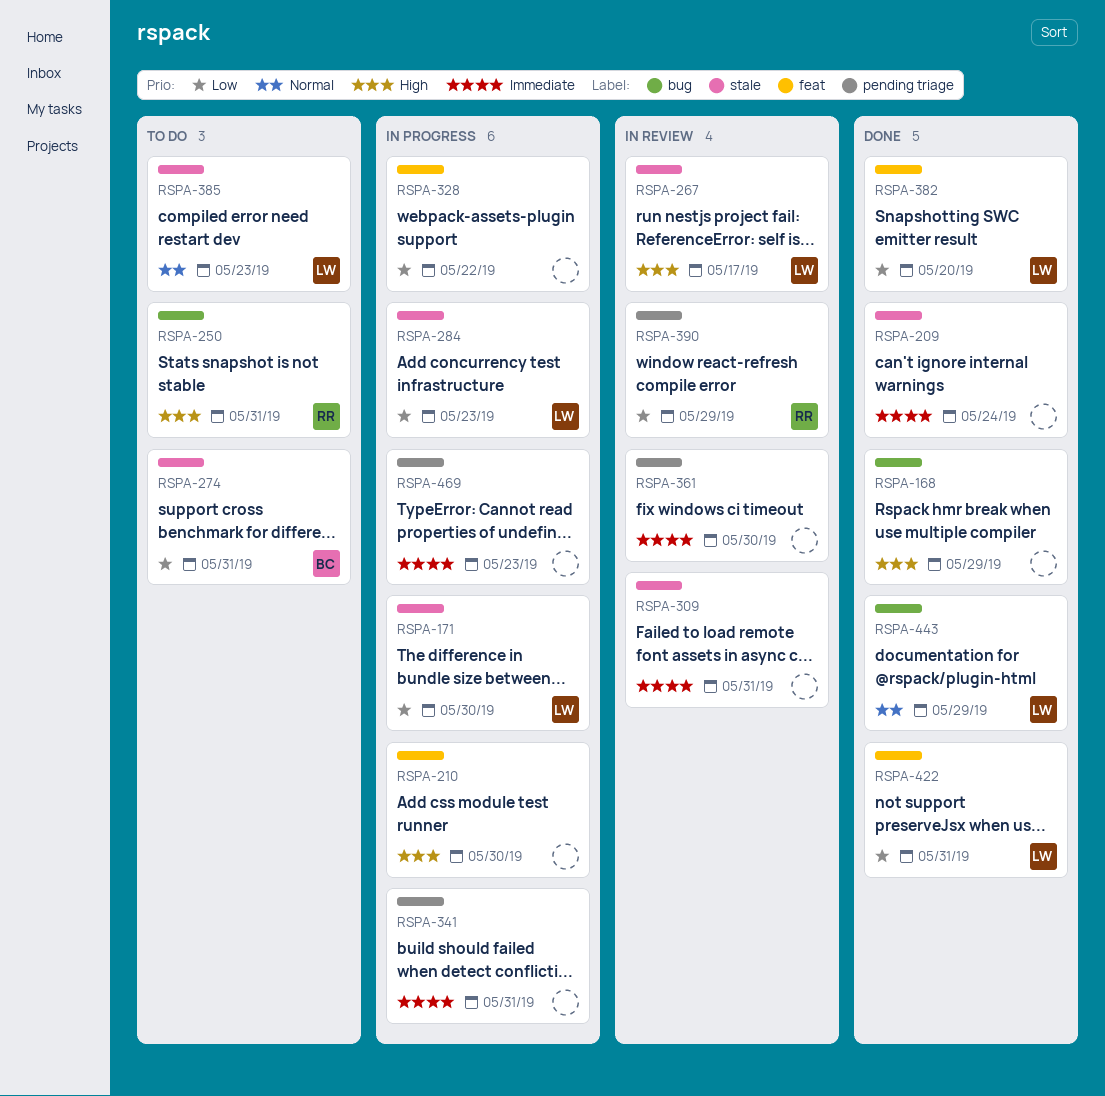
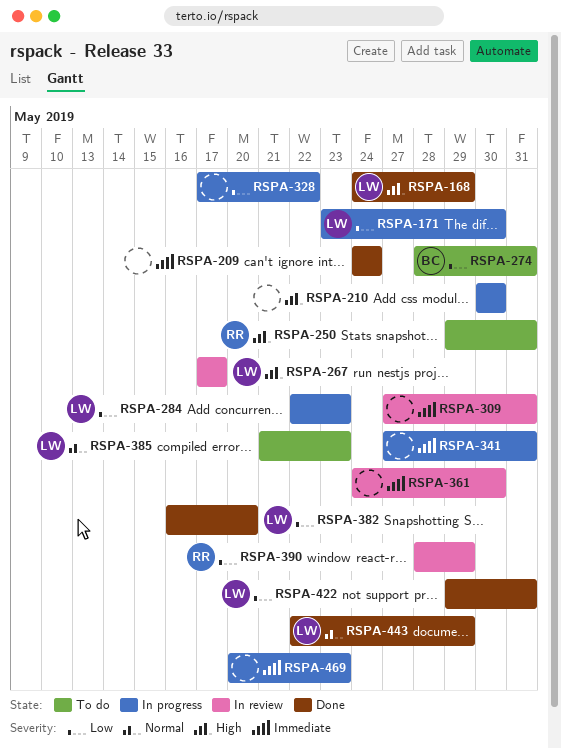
RSPA-168, owner: none -> LW

